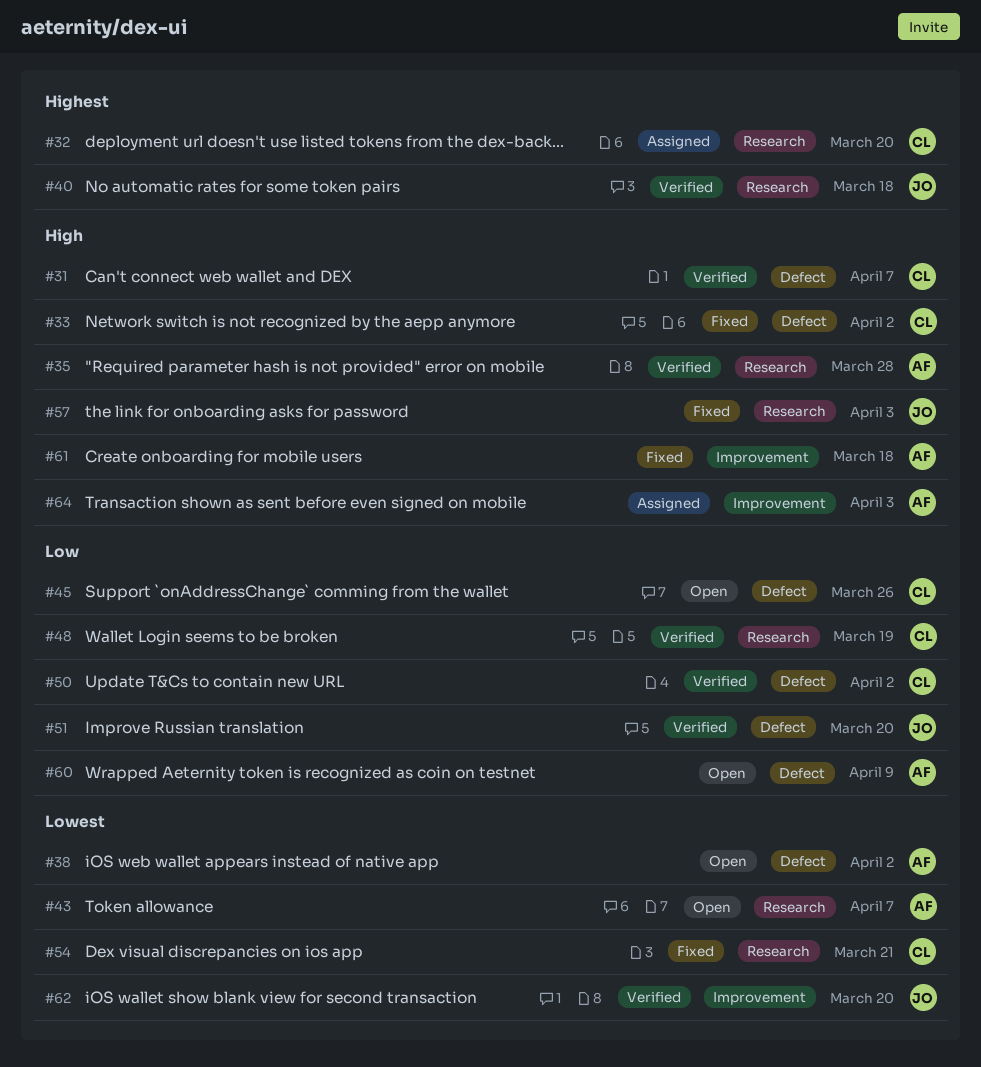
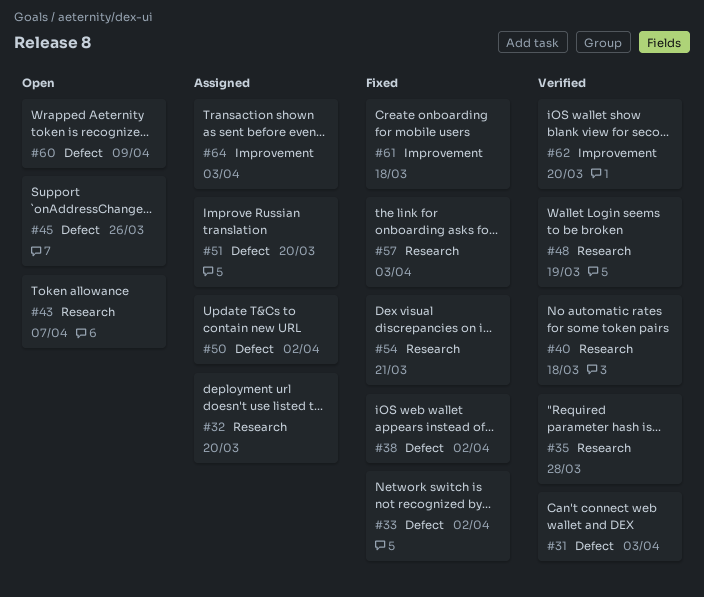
#31, due: Apr 7 -> Apr 3
#38, status: Open -> Fixed
#50, status: Verified -> Assigned
#51, status: Verified -> Assigned

